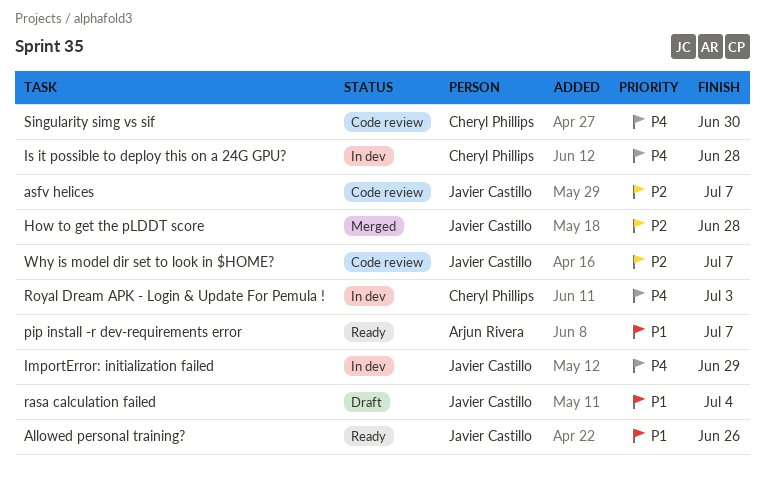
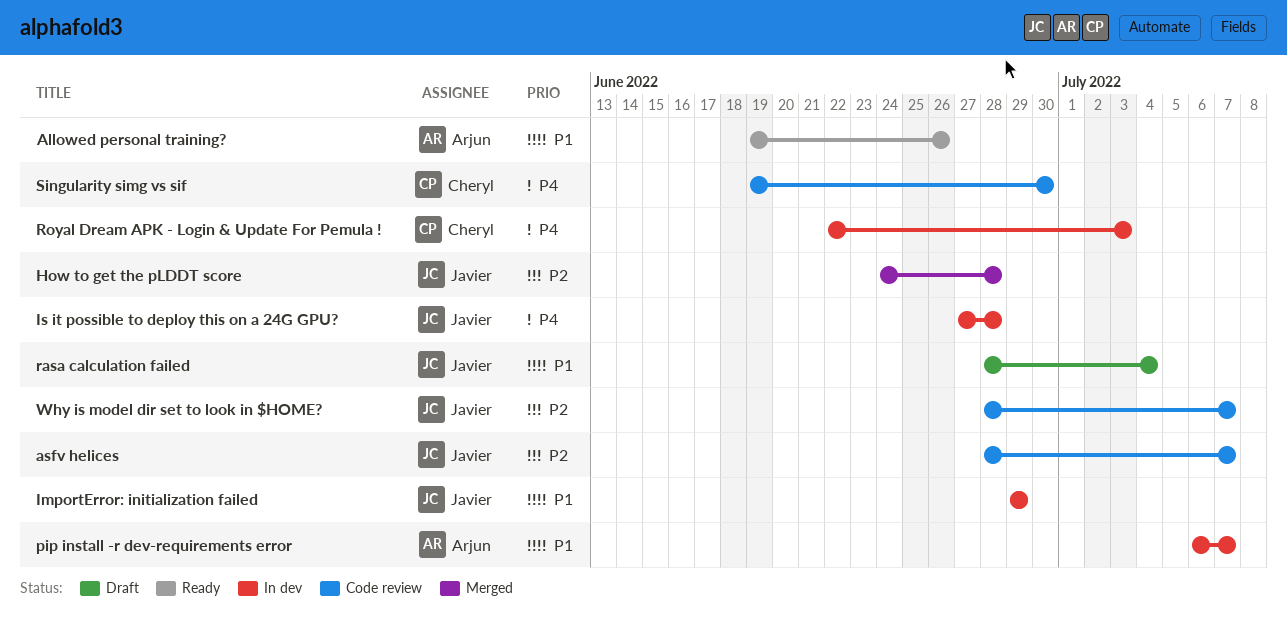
Allowed personal training?, owner: Javier Castillo -> Arjun Rivera
ImportError: initialization failed, priority: P4 -> P1
Is it possible to deploy this on a 24G GPU?, owner: Cheryl Phillips -> Javier Castillo
pip install -r dev-requirements error, status: Ready -> In dev

